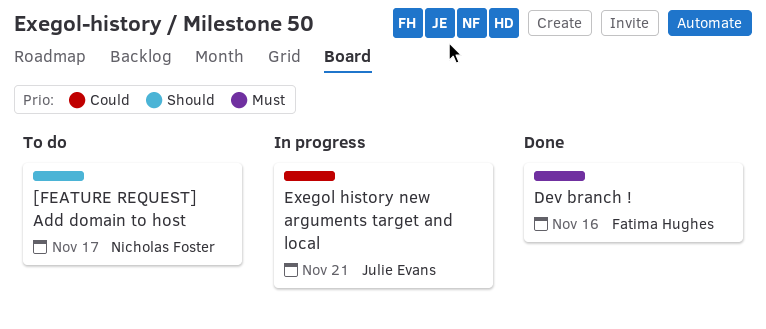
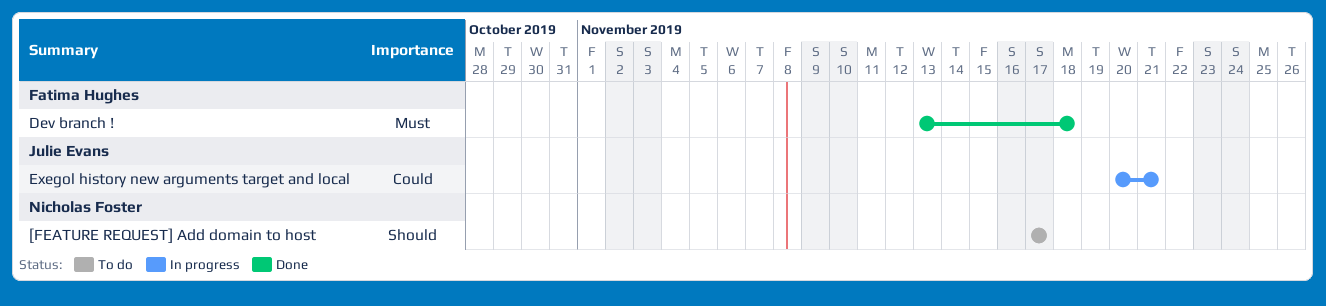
Dev branch !, due: Nov 16 -> Nov 18

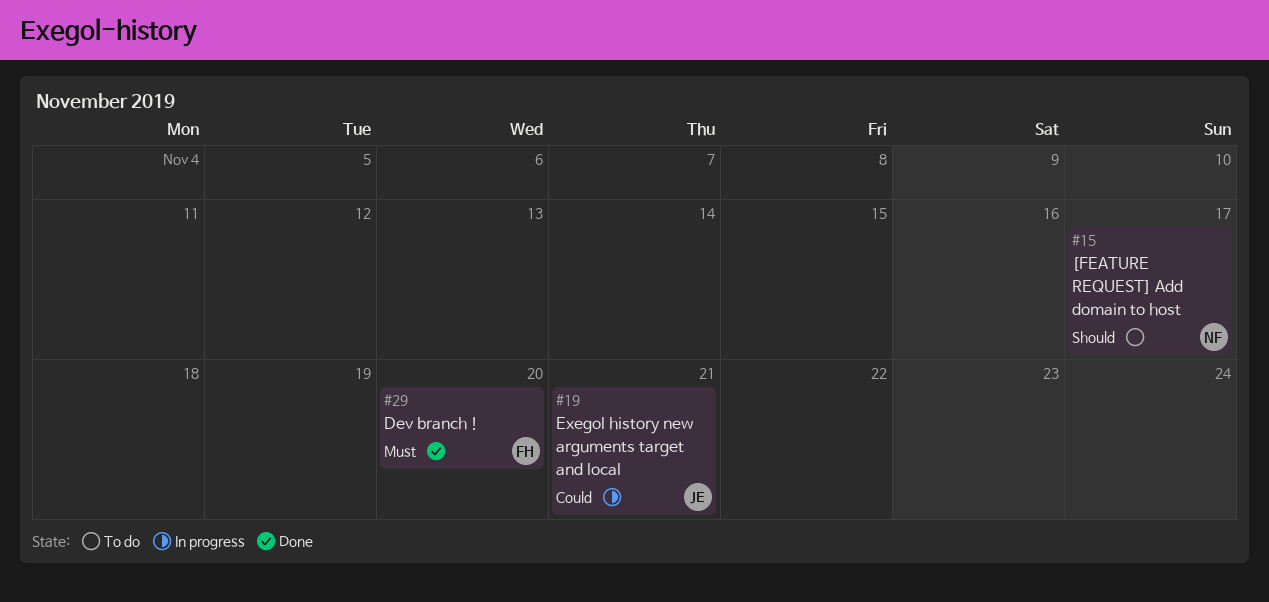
Dev branch !, due: Nov 18 -> Nov 20

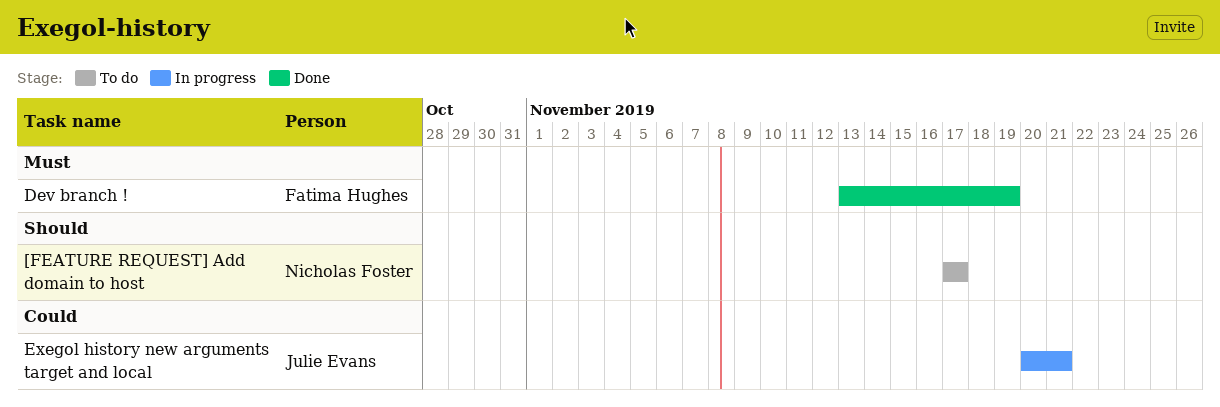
Dev branch !, due: Nov 20 -> Nov 19

